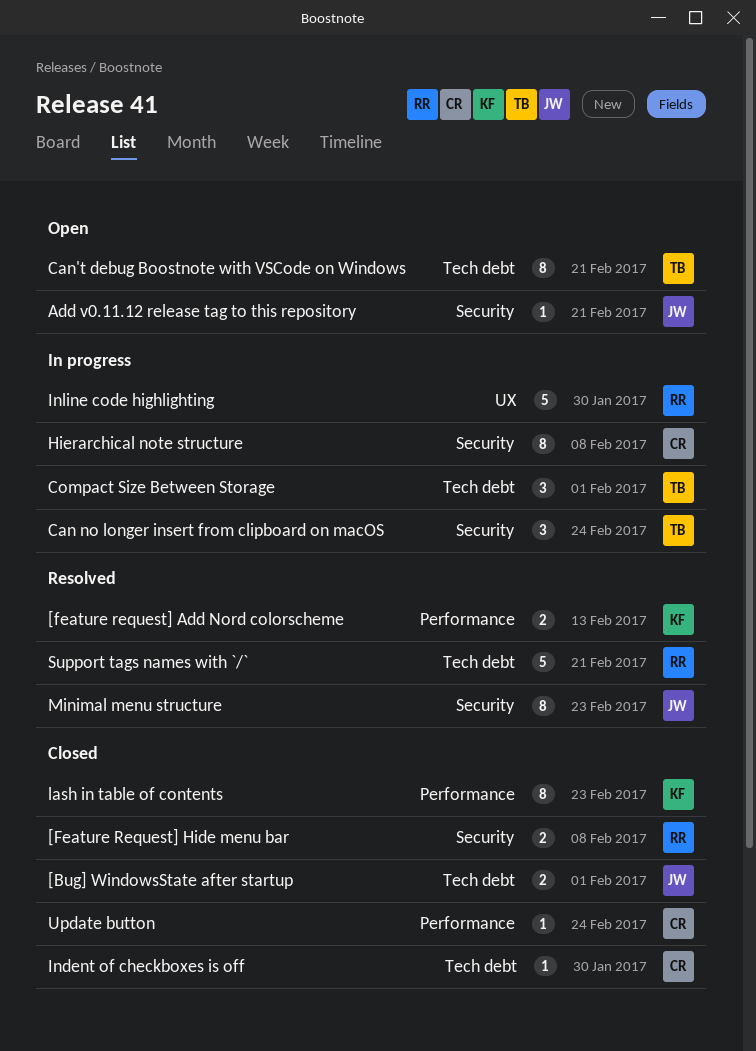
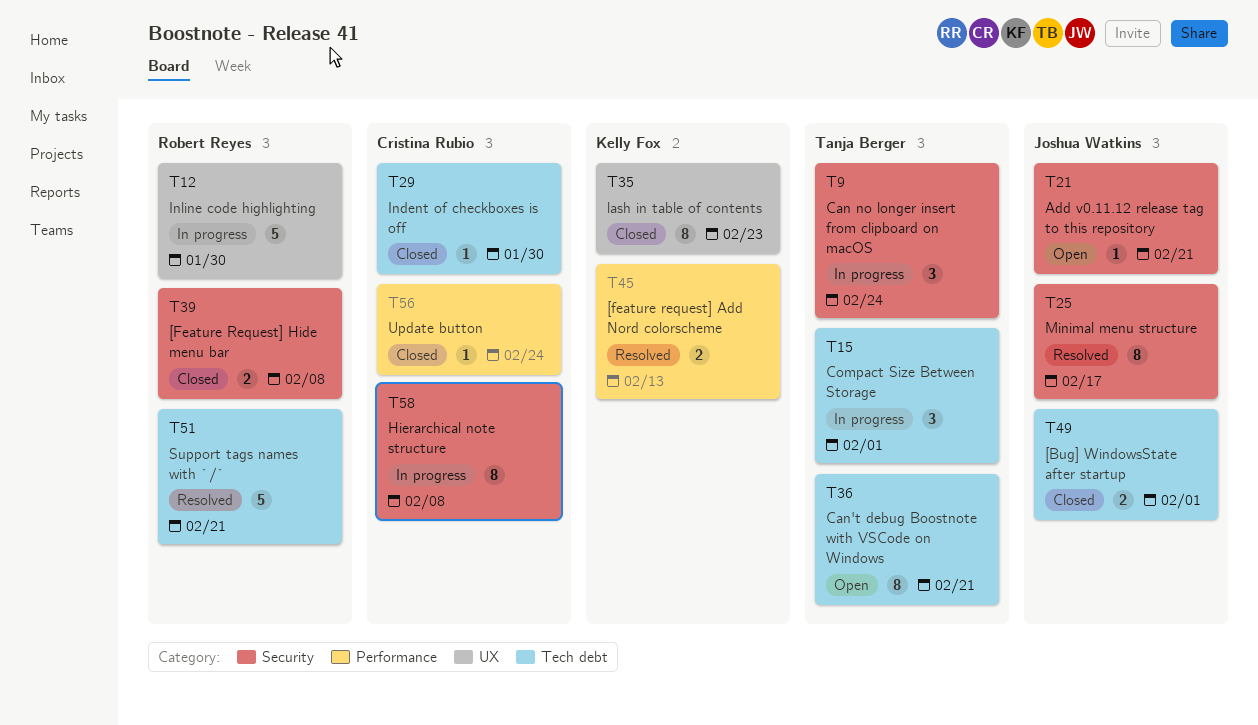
lash in table of contents, label: Performance -> UX
Minimal menu structure, due: Feb 23 -> Feb 17

